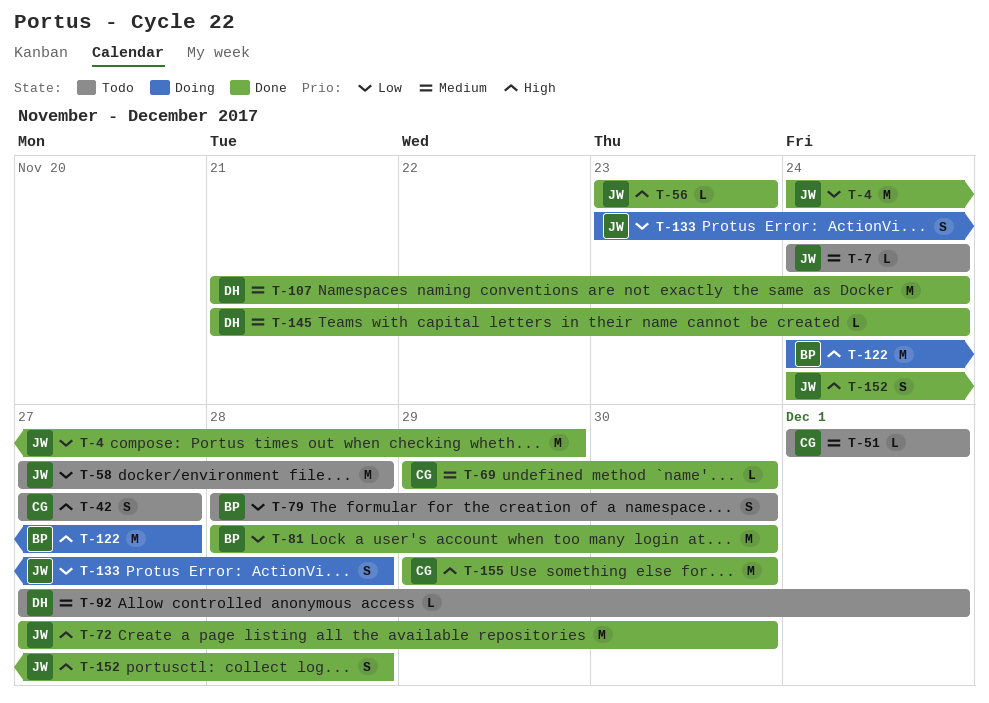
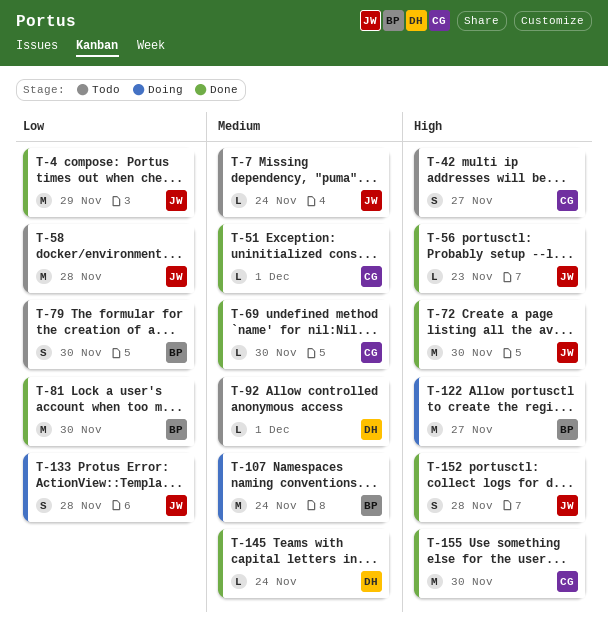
T-51, status: Todo -> Done
T-107, status: Done -> Doing
T-107, owner: DH -> BP

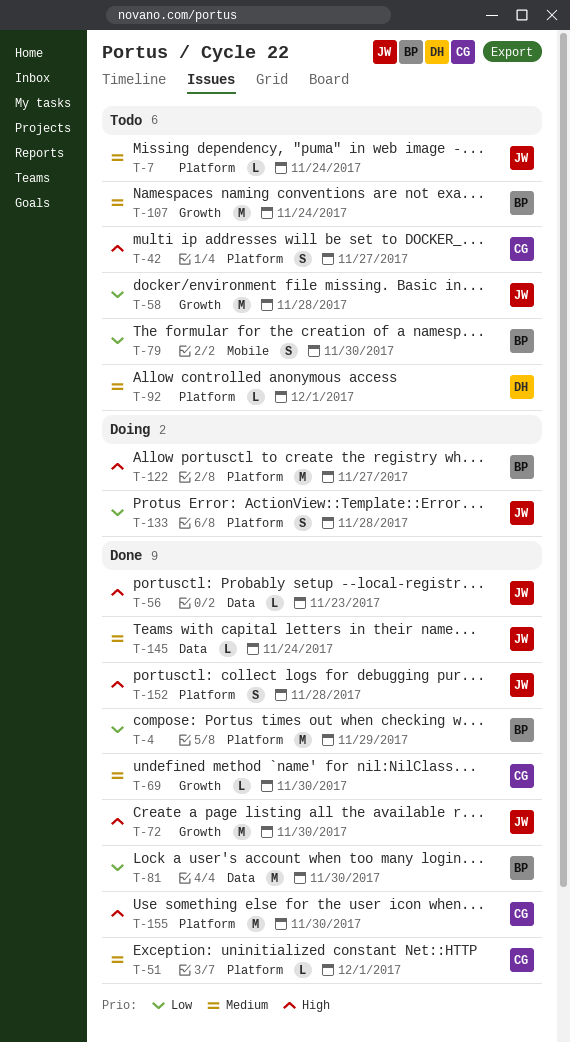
T-4, owner: JW -> BP
T-107, status: Doing -> Todo
T-145, owner: DH -> JW

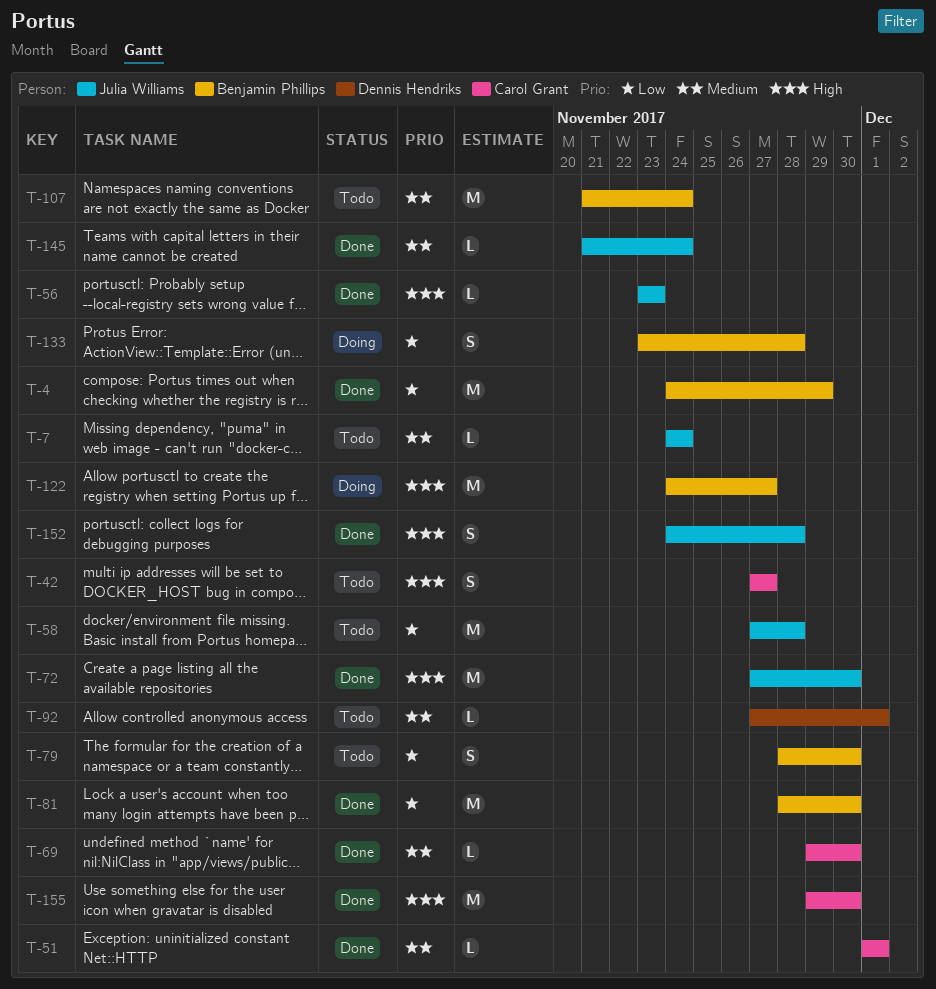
T-133, owner: Julia Williams -> Benjamin Phillips

